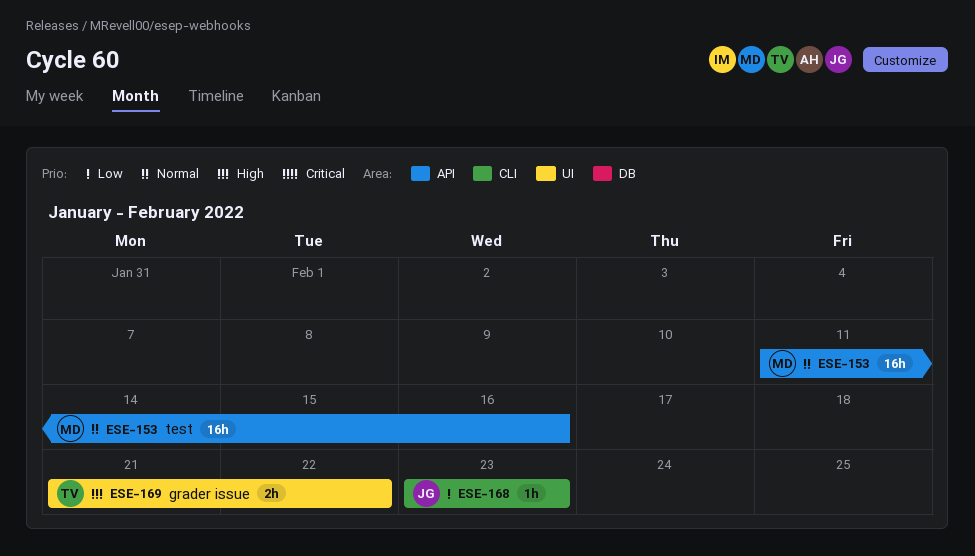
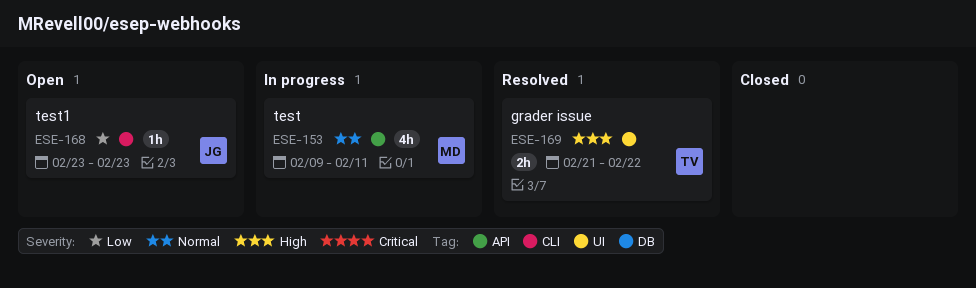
ESE-153, estimate: 16h -> 4h
ESE-153, start: Feb 11 -> Feb 9
ESE-153, due: Feb 16 -> Feb 11

